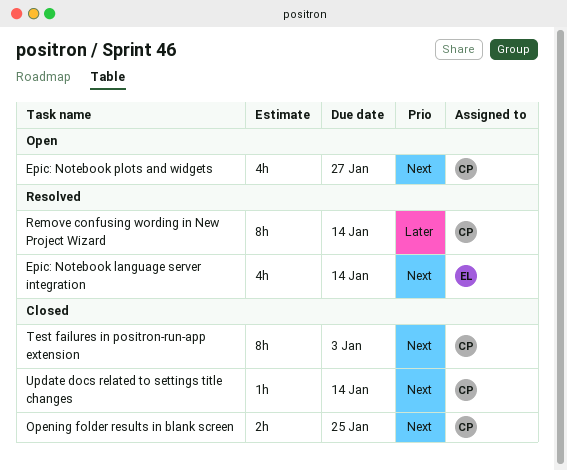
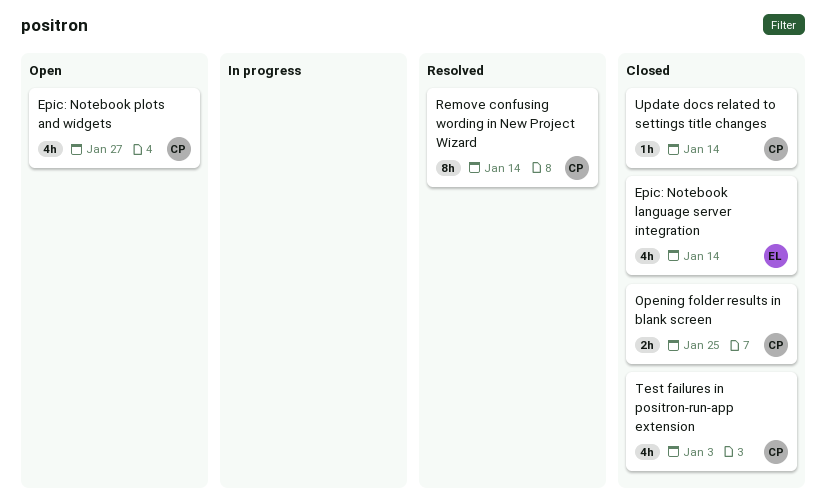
Epic: Notebook language server integration, status: Resolved -> Closed
Test failures in positron-run-app extension, estimate: 8h -> 4h

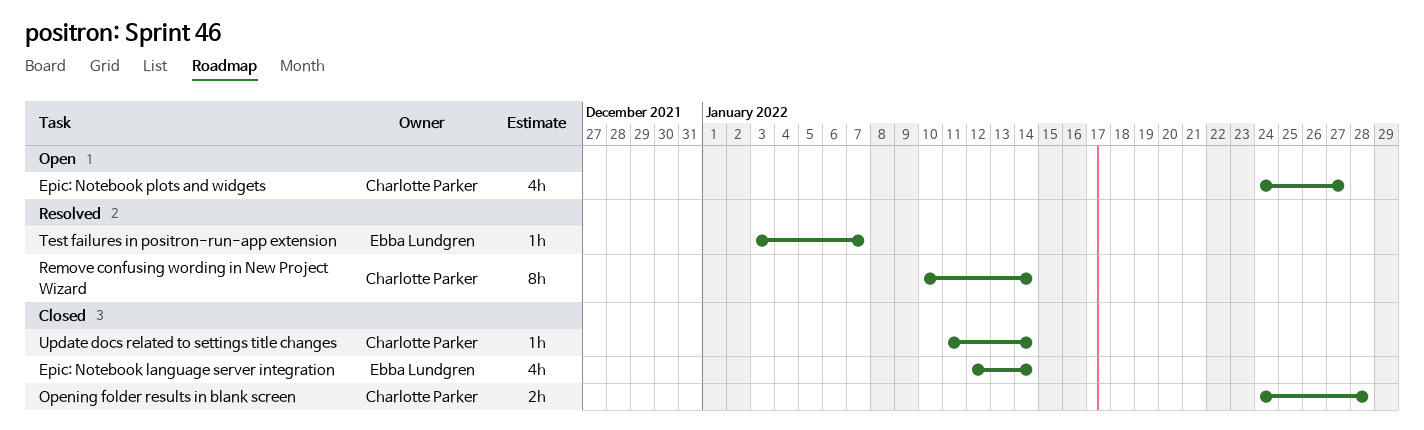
Opening folder results in blank screen, due: Jan 25 -> Jan 28
Test failures in positron-run-app extension, status: Closed -> Resolved
Test failures in positron-run-app extension, owner: Charlotte Parker -> Ebba Lundgren
Test failures in positron-run-app extension, estimate: 4h -> 1h
Test failures in positron-run-app extension, due: Jan 3 -> Jan 7

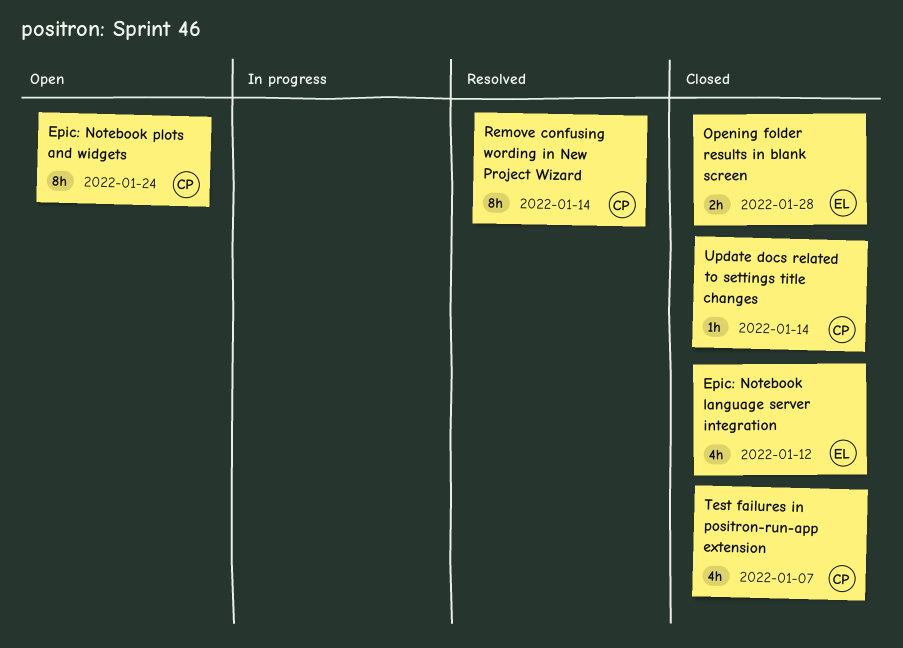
Epic: Notebook language server integration, due: Jan 14 -> Jan 12
Epic: Notebook plots and widgets, estimate: 4h -> 8h
Epic: Notebook plots and widgets, due: Jan 27 -> Jan 24
Opening folder results in blank screen, owner: Charlotte Parker -> Ebba Lundgren
Test failures in positron-run-app extension, status: Resolved -> Closed
Test failures in positron-run-app extension, owner: Ebba Lundgren -> Charlotte Parker
Test failures in positron-run-app extension, estimate: 1h -> 4h

